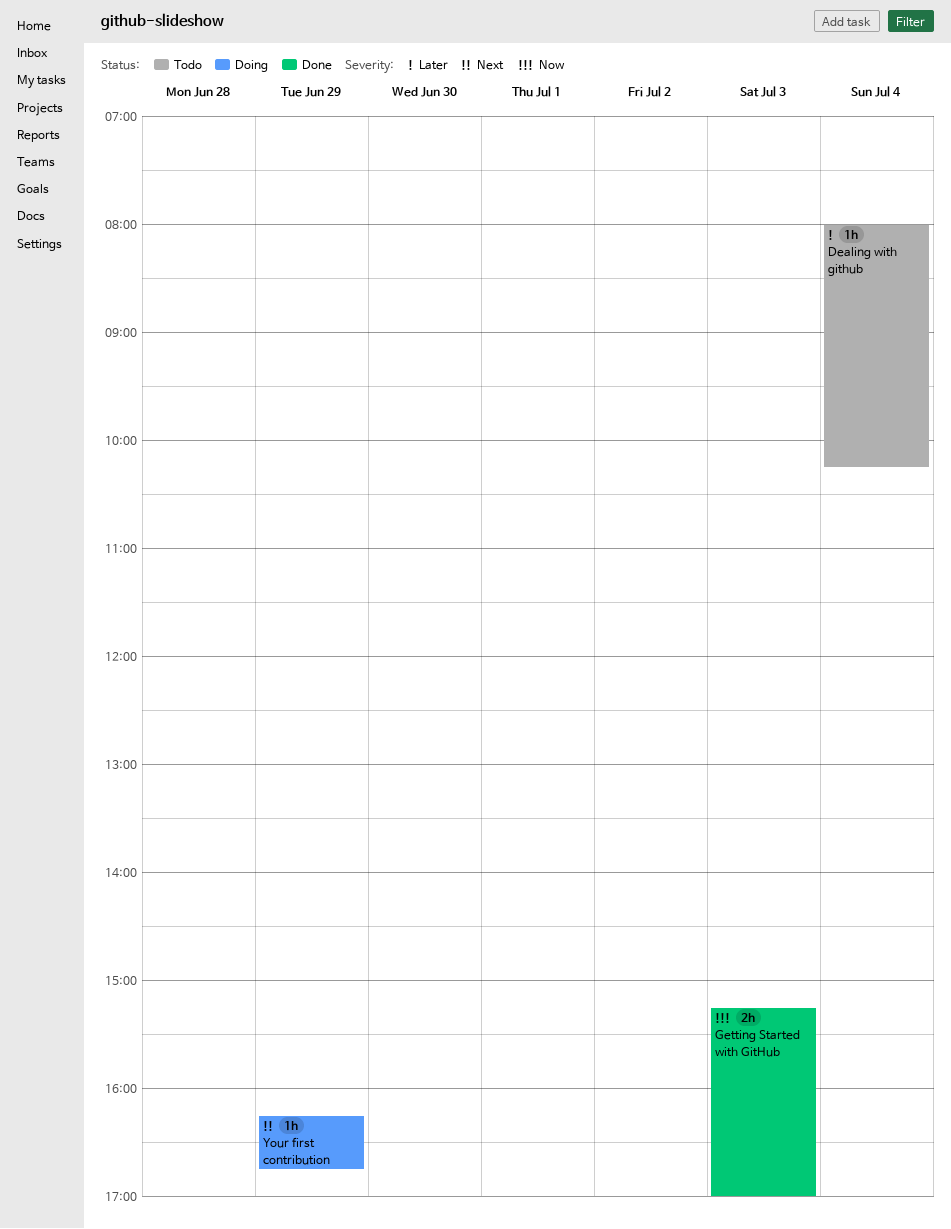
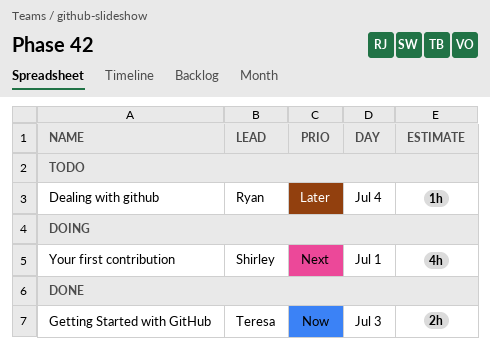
Your first contribution, estimate: 1h -> 4h
Your first contribution, day: Jun 29 -> Jul 1

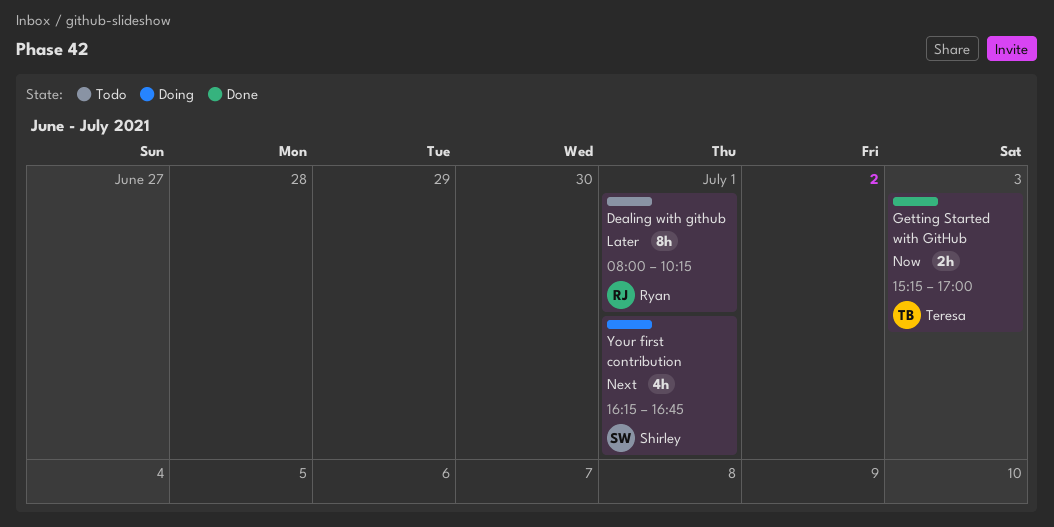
Dealing with github, estimate: 1h -> 8h
Dealing with github, day: Jul 4 -> Jul 1

